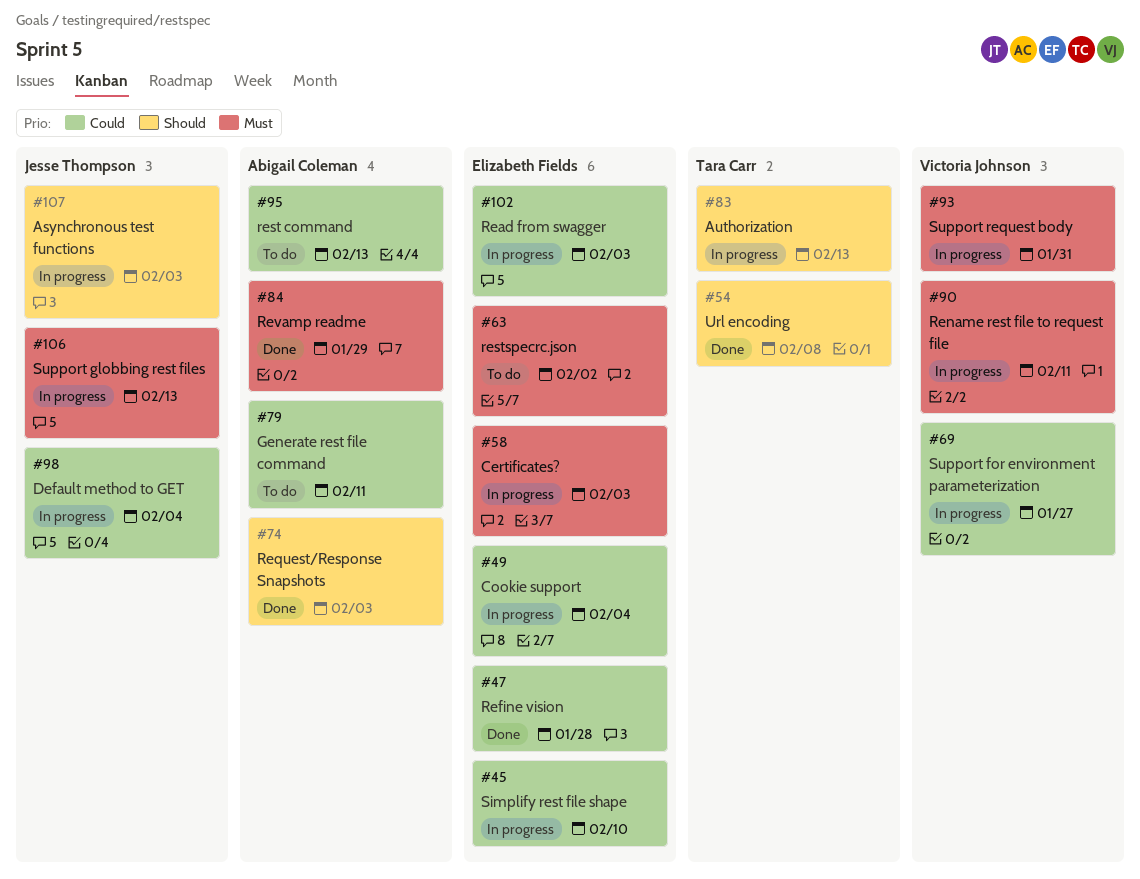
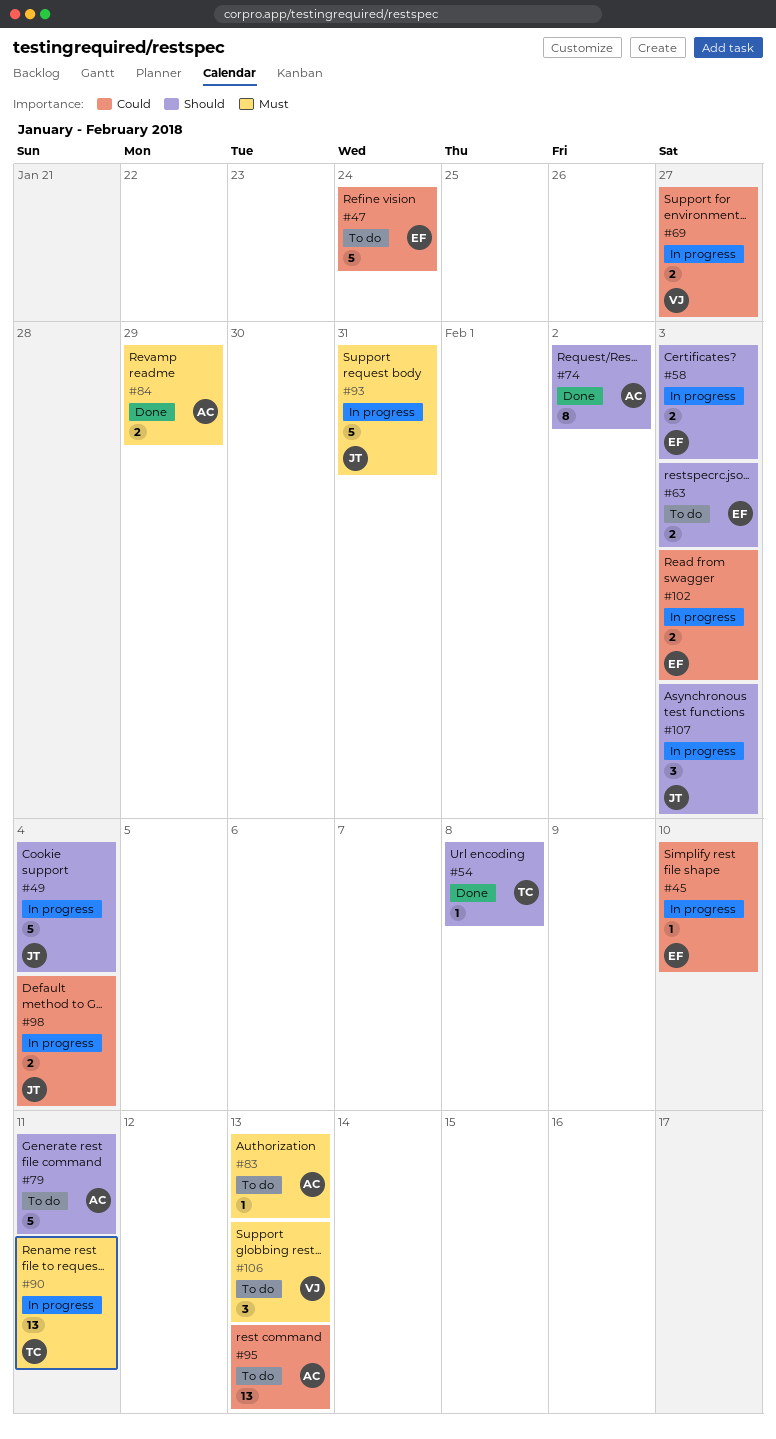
#47, status: Done -> To do
#47, due: Jan 28 -> Jan 24
#49, owner: Elizabeth Fields -> Jesse Thompson
#49, priority: Could -> Should
#58, priority: Must -> Should
#63, priority: Must -> Should
#63, due: Feb 2 -> Feb 3
#74, due: Feb 3 -> Feb 2
#79, priority: Could -> Should
#83, status: In progress -> To do
#83, owner: Tara Carr -> Abigail Coleman
#83, priority: Should -> Must
#90, owner: Victoria Johnson -> Tara Carr
#93, owner: Victoria Johnson -> Jesse Thompson
#106, status: In progress -> To do
#106, owner: Jesse Thompson -> Victoria Johnson

